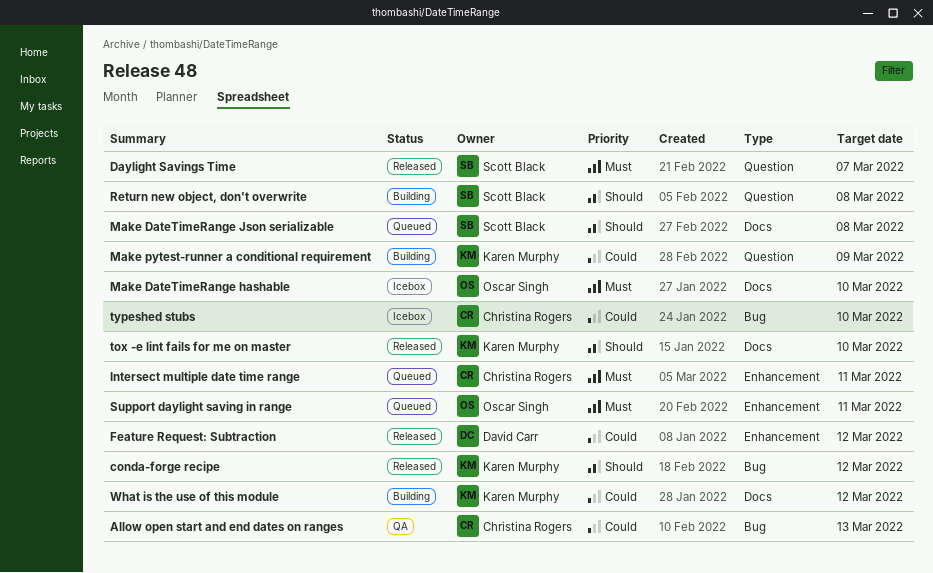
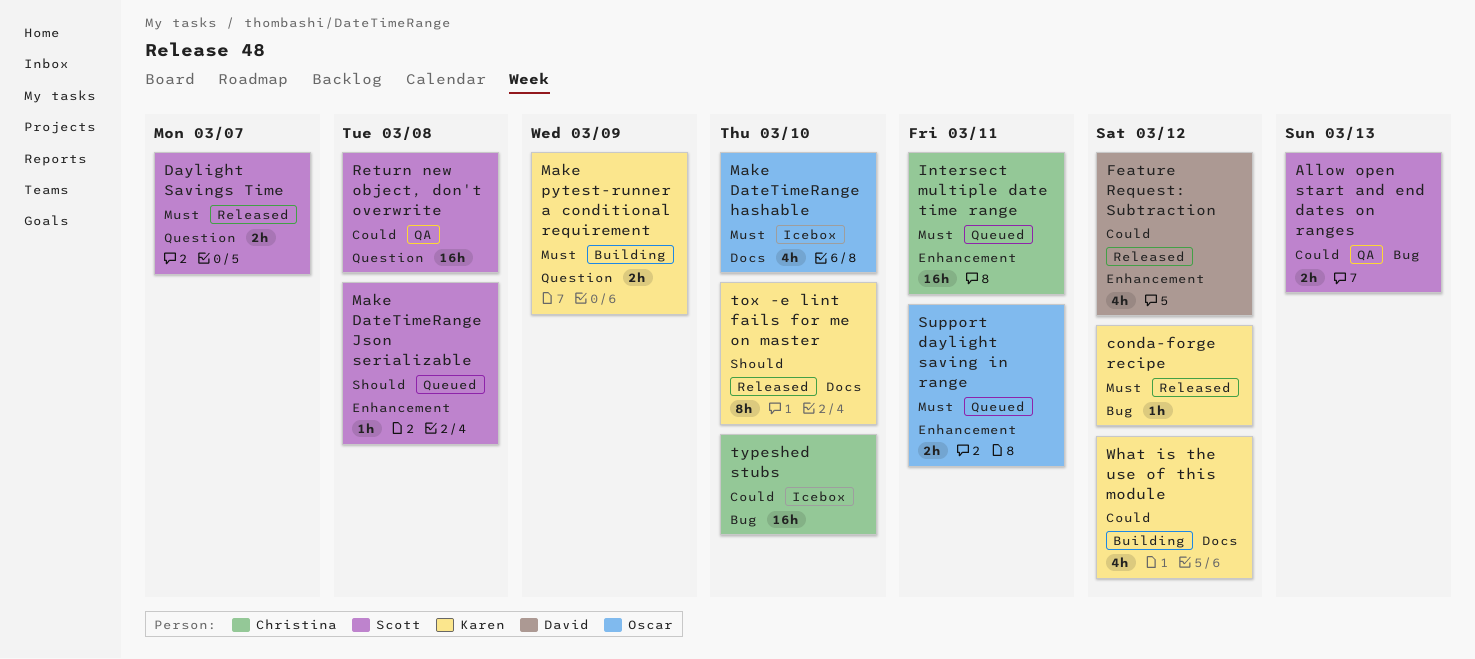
Allow open start and end dates on ranges, owner: Christina Rogers -> Scott Black
conda-forge recipe, priority: Should -> Must
Make DateTimeRange Json serializable, label: Docs -> Enhancement
Make pytest-runner a conditional requirement, priority: Could -> Must
Return new object, don't overwrite, status: Building -> QA
Return new object, don't overwrite, priority: Should -> Could

